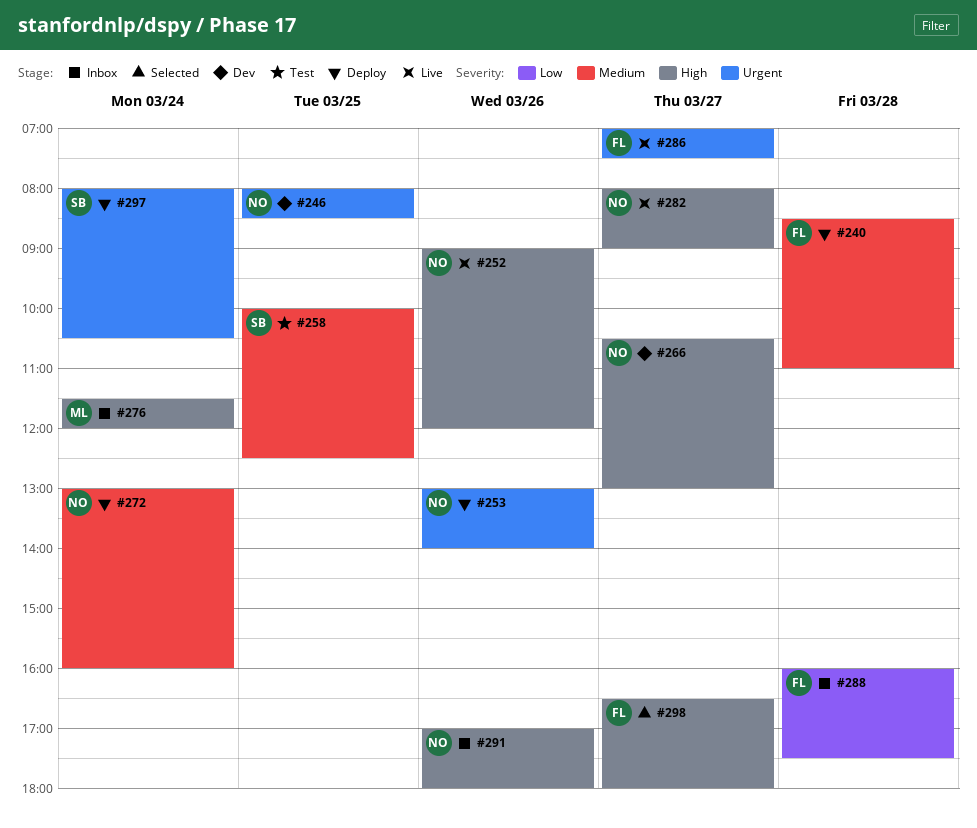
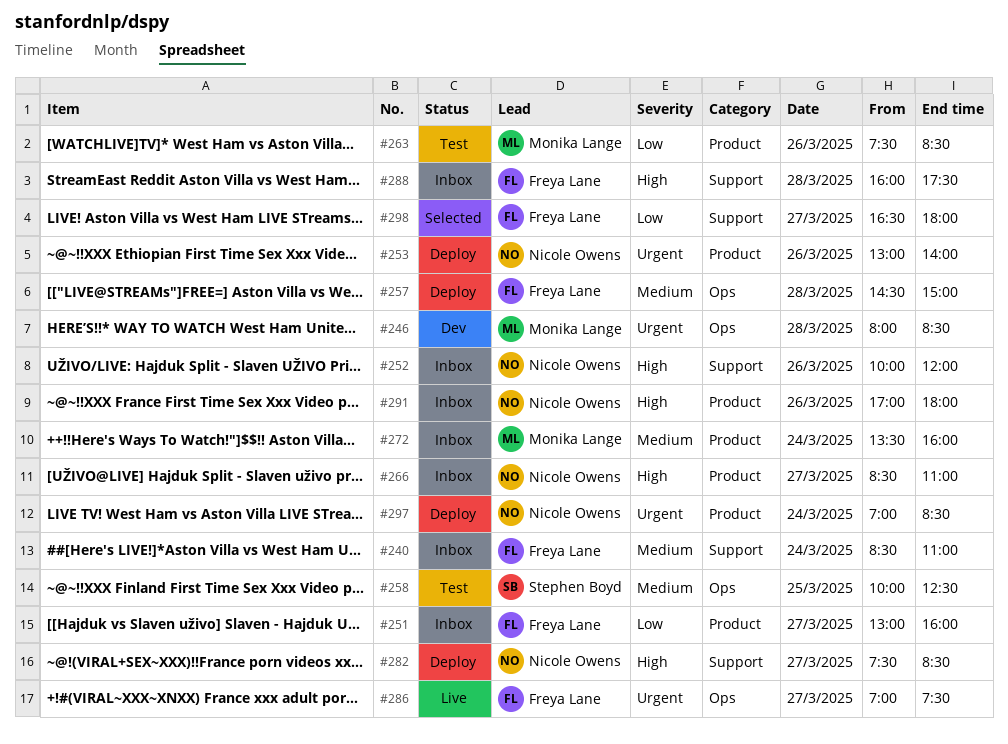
#240, status: Deploy -> Inbox
#240, day: Mar 28 -> Mar 24
#246, owner: Nicole Owens -> Monika Lange
#246, day: Mar 25 -> Mar 28
#251: none -> present
#252, status: Live -> Inbox
#252, begins: 09:00 -> 10:00
#257: none -> present
#263: none -> present
#266, status: Dev -> Inbox
#266, begins: 10:30 -> 08:30
#266, ends: 13:00 -> 11:00
#272, status: Deploy -> Inbox
#272, owner: Nicole Owens -> Monika Lange
#272, begins: 13:00 -> 13:30
#276: present -> none
#282, status: Live -> Deploy
#282, begins: 08:00 -> 07:30
#282, ends: 09:00 -> 08:30
#288, priority: Low -> High
#297, owner: Stephen Boyd -> Nicole Owens
#297, begins: 08:00 -> 07:00
#297, ends: 10:30 -> 08:30
#298, priority: High -> Low

